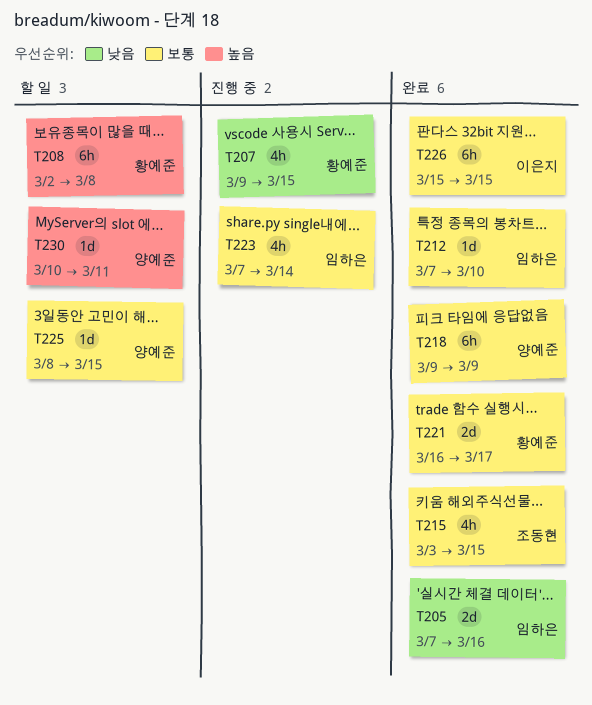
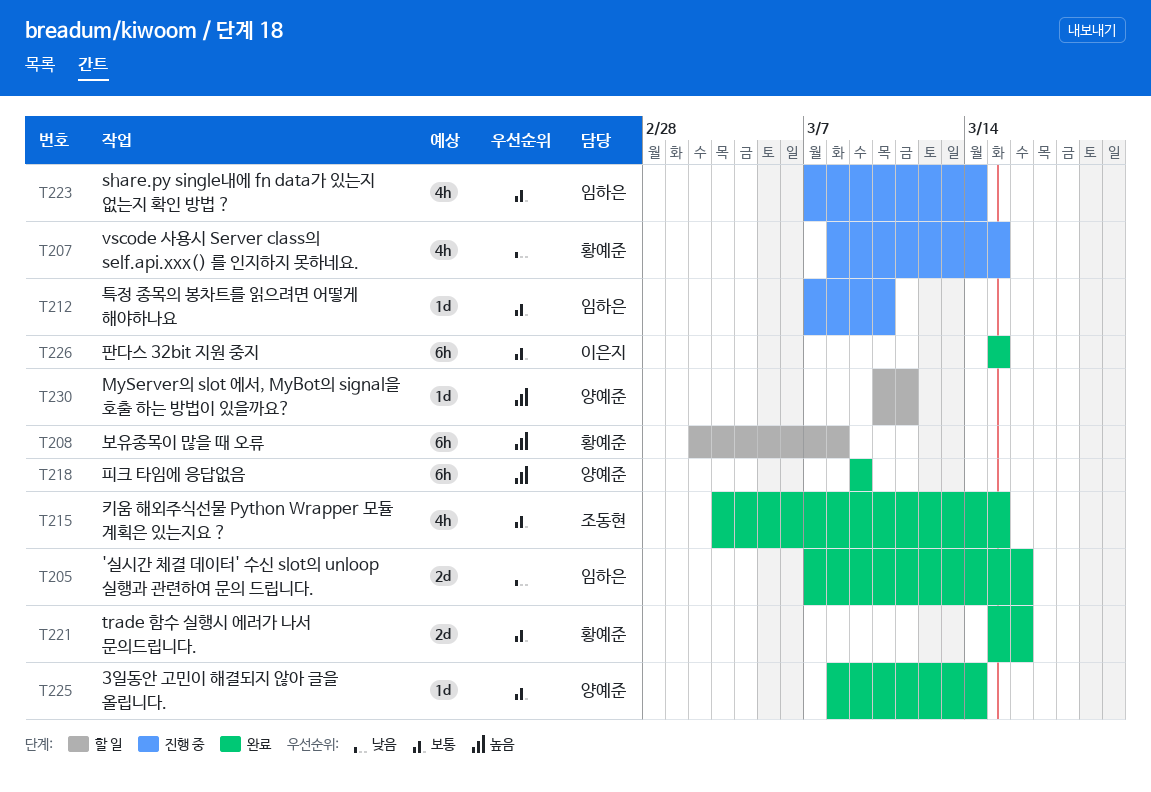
T207, start: Mar 9 -> Mar 8
T212, status: 완료 -> 진행 중
T218, priority: 보통 -> 높음
T221, start: Mar 16 -> Mar 15
T221, due: Mar 17 -> Mar 16
T225, status: 할 일 -> 완료
T225, due: Mar 15 -> Mar 14

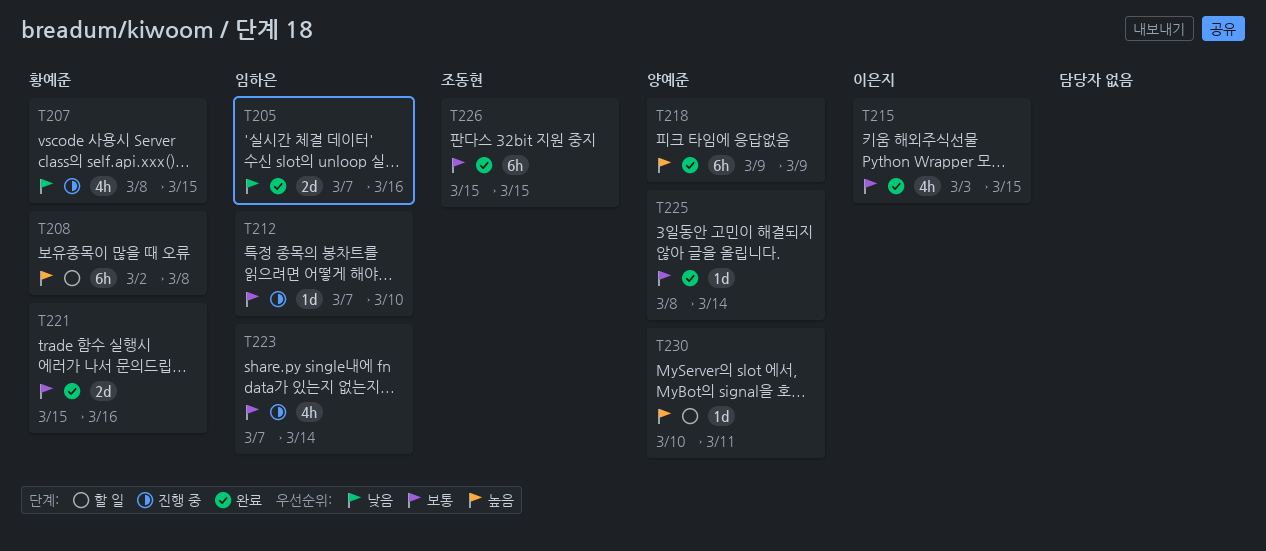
T215, owner: 조동현 -> 이은지
T226, owner: 이은지 -> 조동현

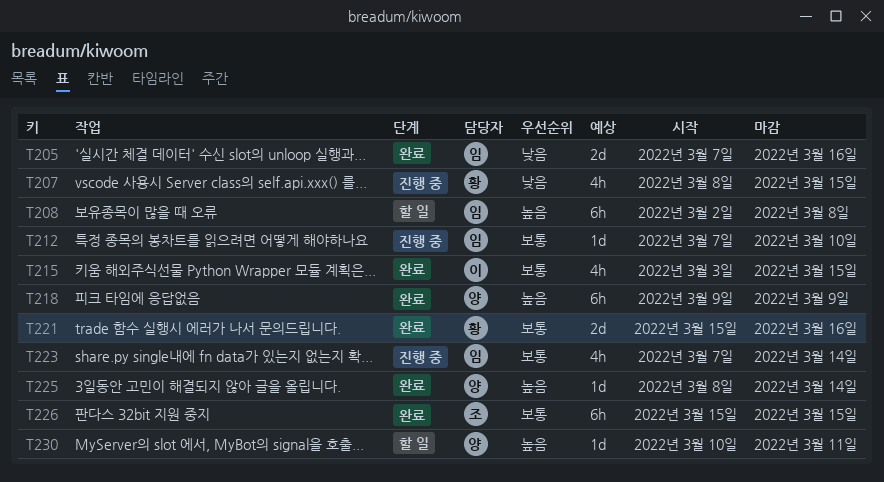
T208, owner: 황예준 -> 임하은
T225, priority: 보통 -> 높음

